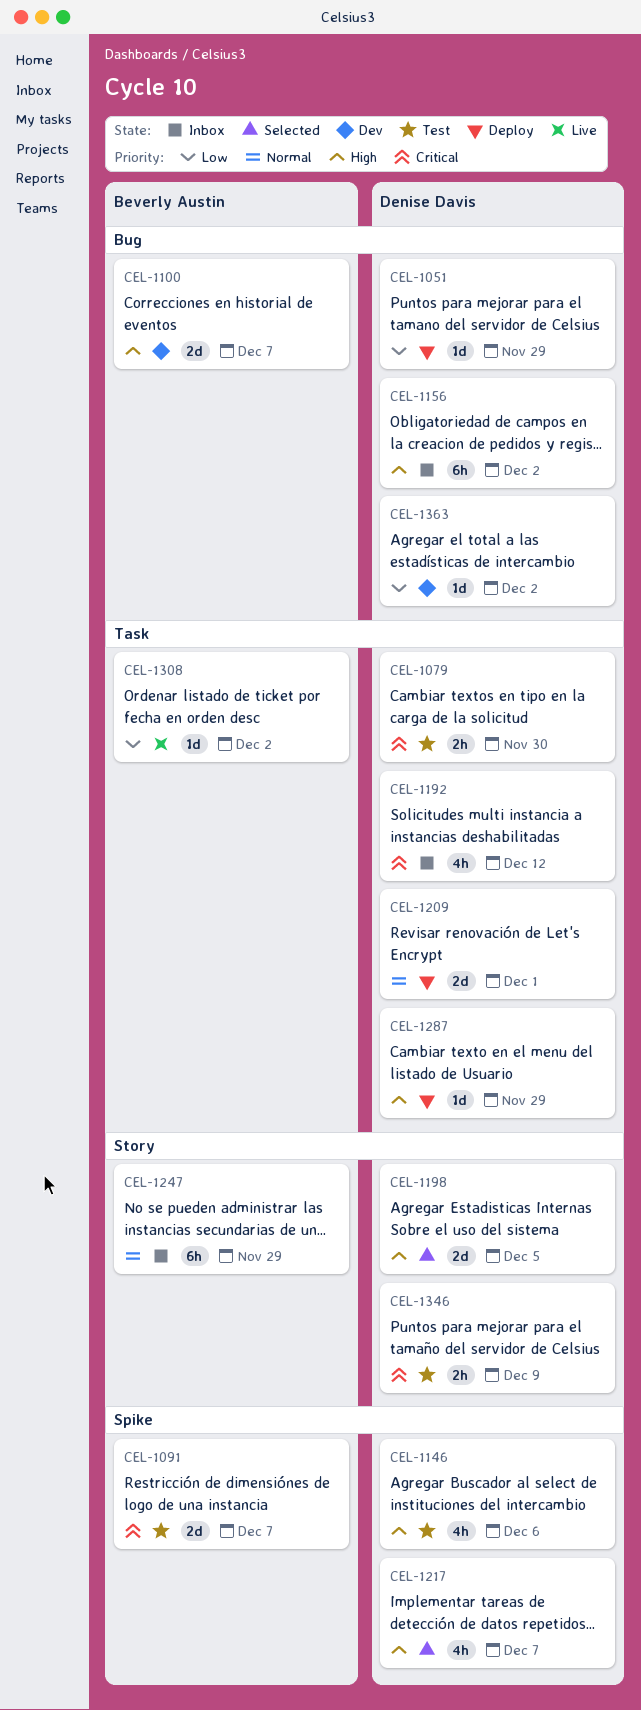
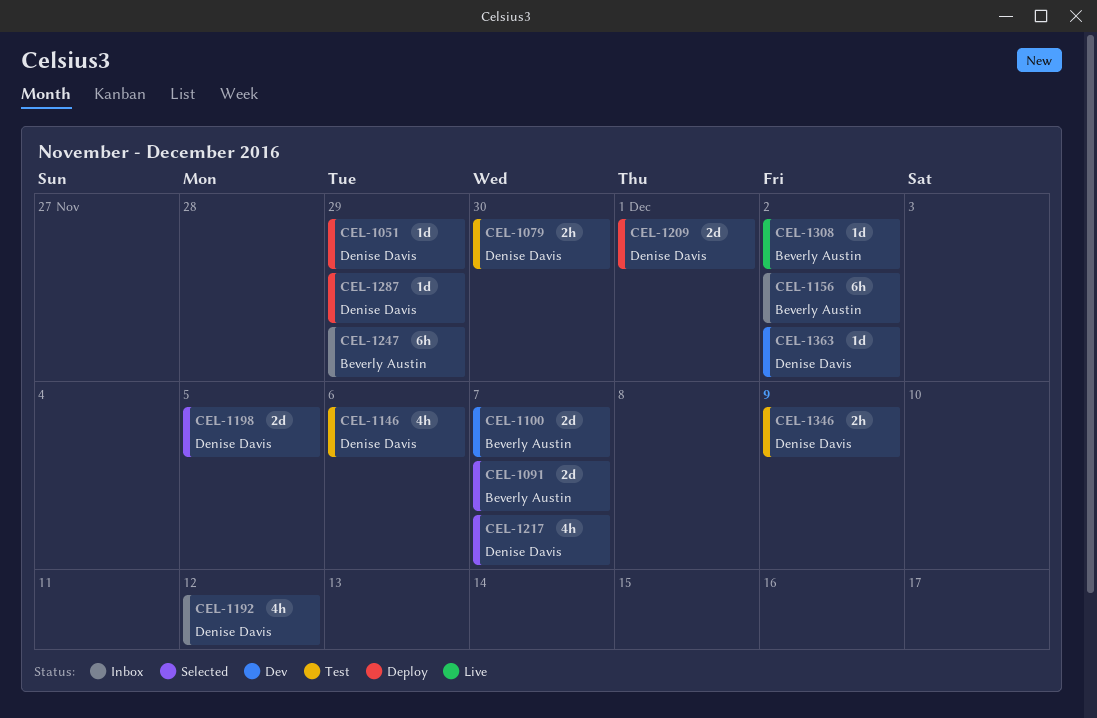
CEL-1091, status: Test -> Selected
CEL-1156, owner: Denise Davis -> Beverly Austin

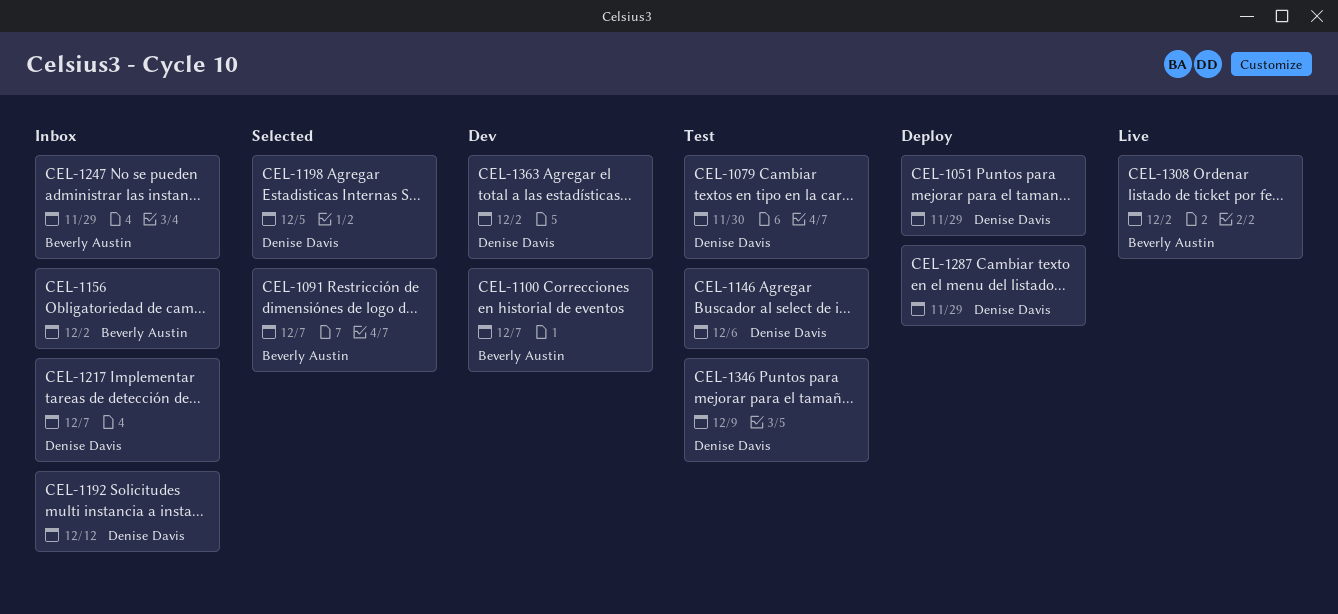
CEL-1209: present -> none
CEL-1217, status: Selected -> Inbox

